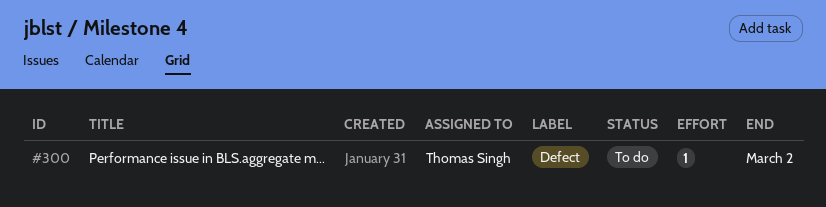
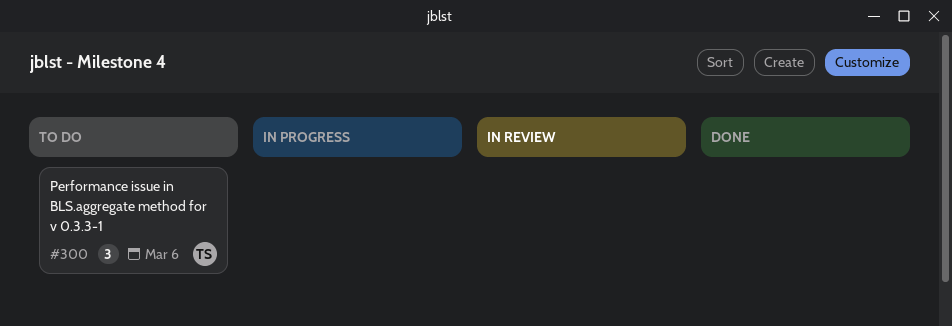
#300, estimate: 1 -> 3
#300, due: Mar 2 -> Mar 6

